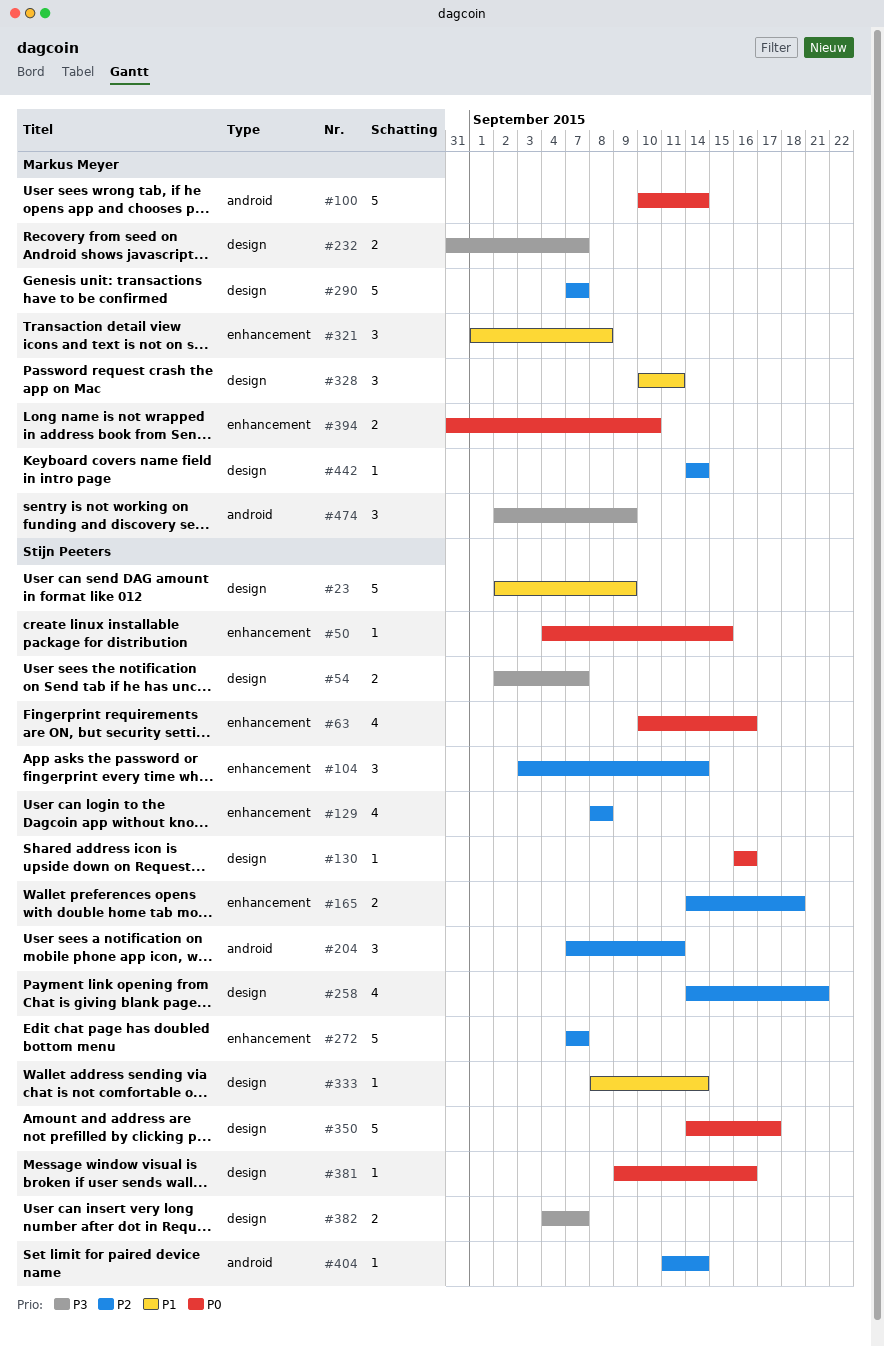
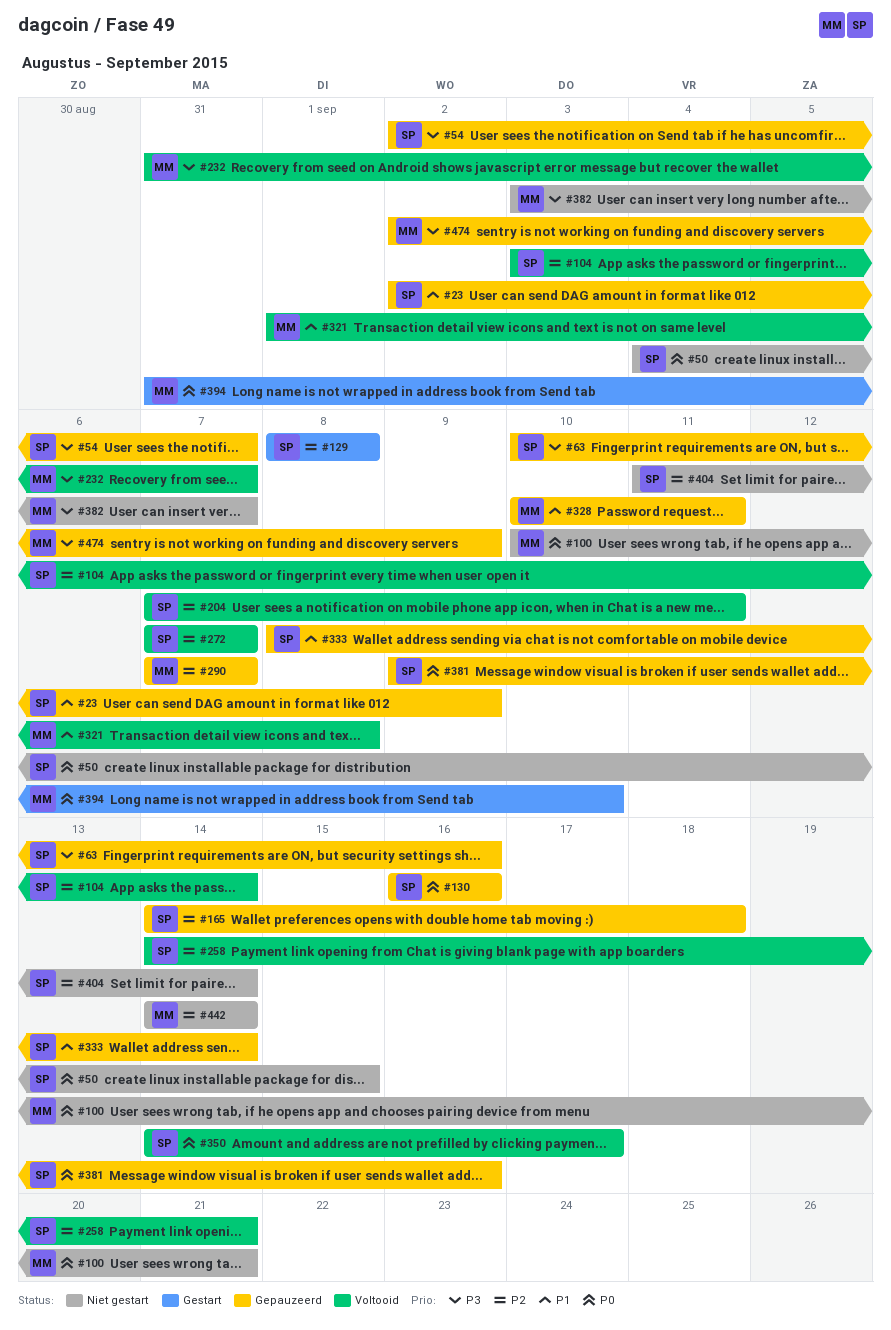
#63, priority: P0 -> P3
#100, due: Sep 14 -> Sep 21
#382, owner: Stijn Peeters -> Markus Meyer
#382, start: Sep 4 -> Sep 3

